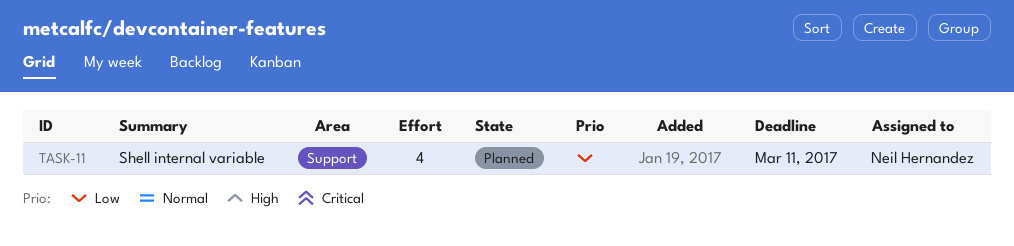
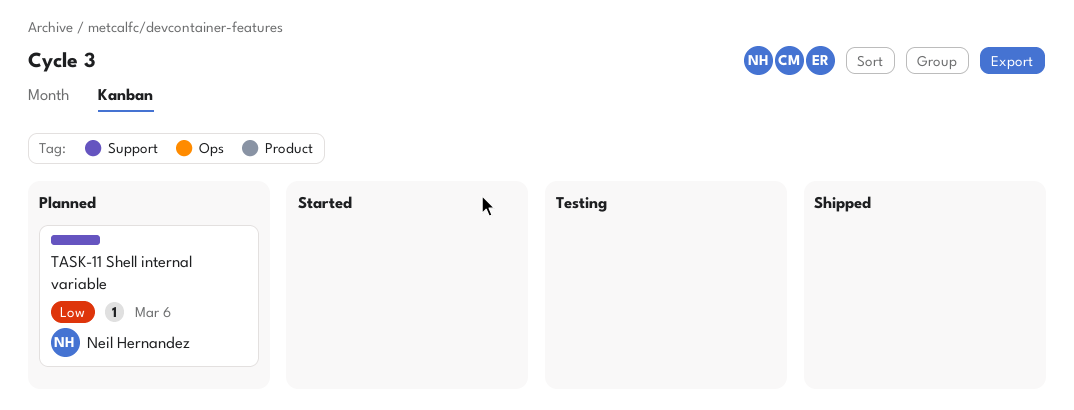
TASK-11, estimate: 4 -> 1
TASK-11, due: Mar 11 -> Mar 6

